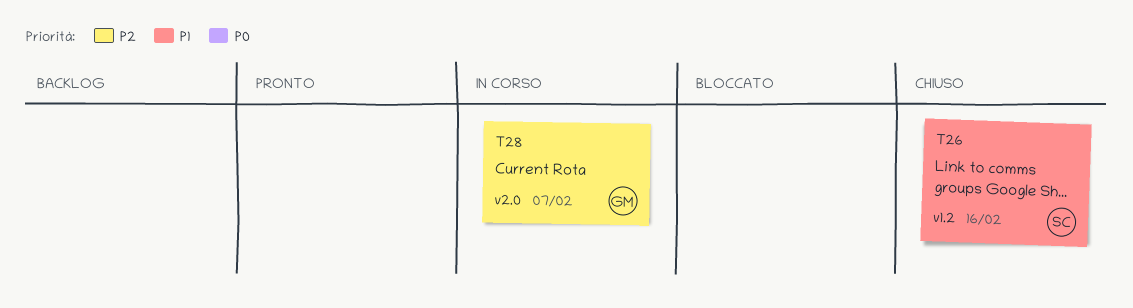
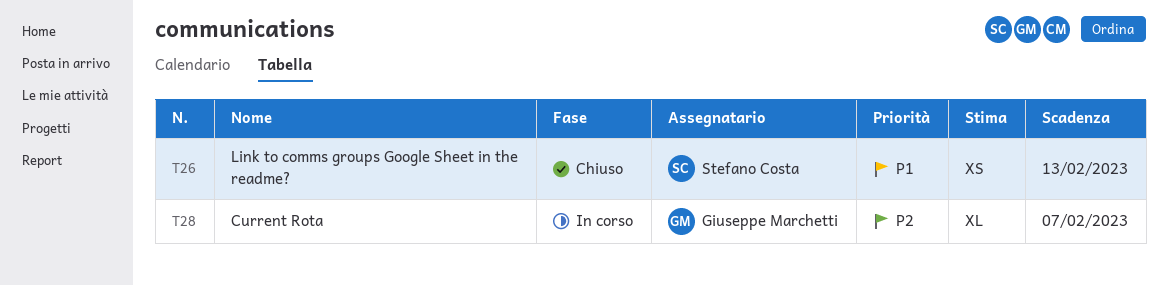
T26, due: Feb 16 -> Feb 13

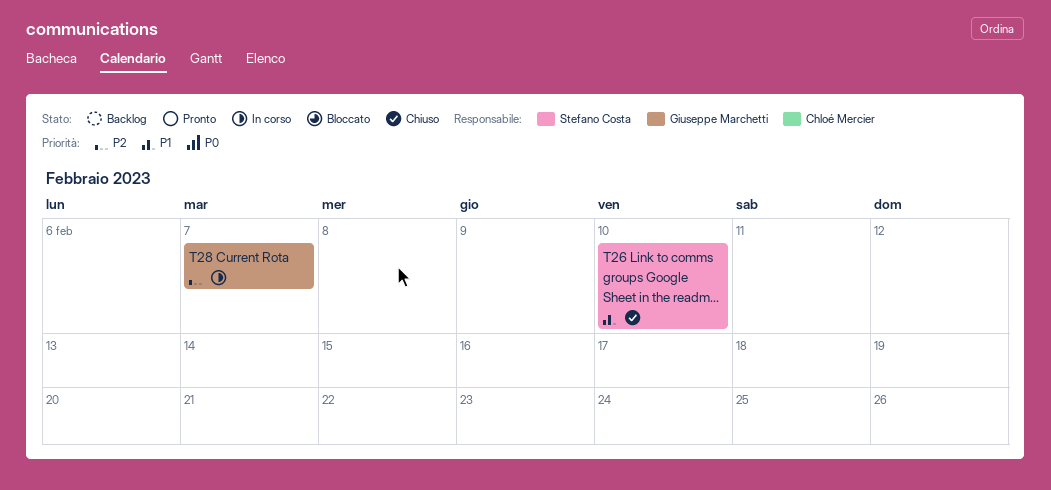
T26, due: Feb 13 -> Feb 10

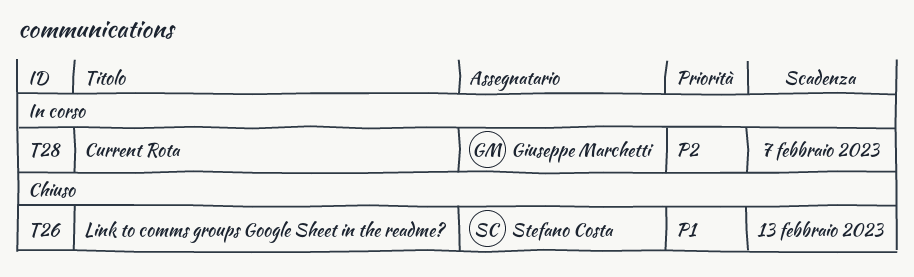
T26, due: Feb 10 -> Feb 13

